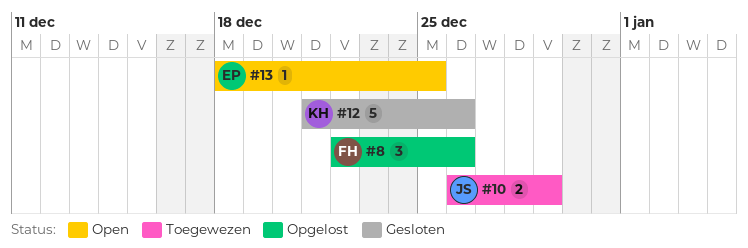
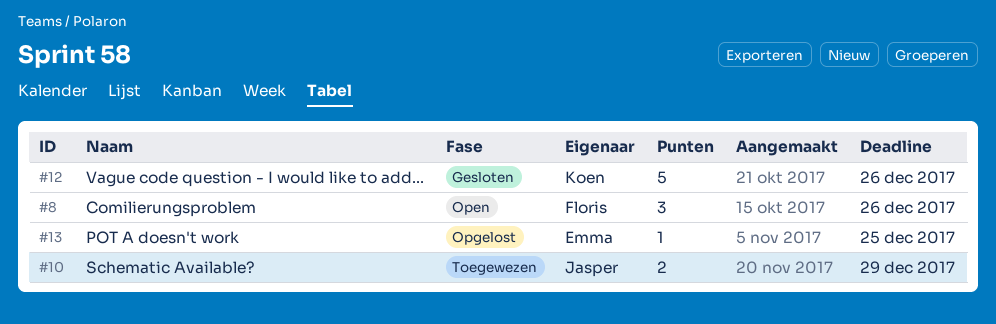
#8, status: Opgelost -> Open
#13, status: Open -> Opgelost

